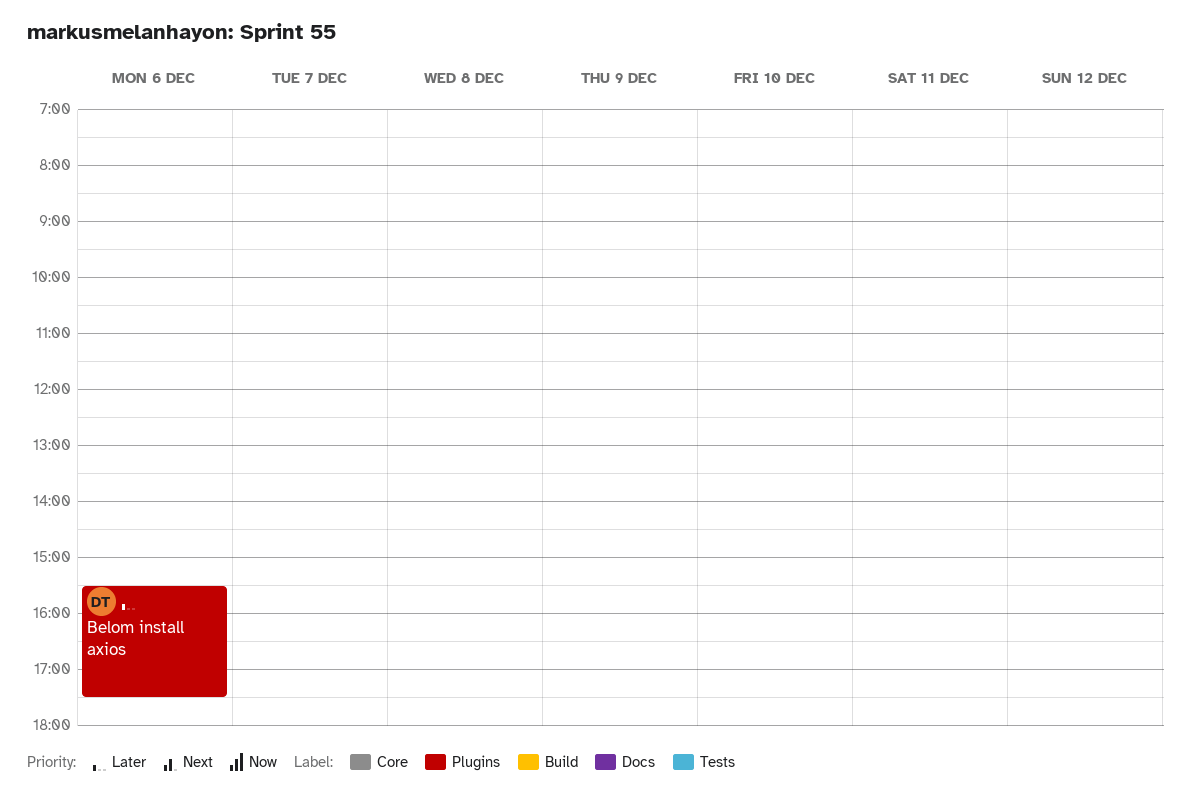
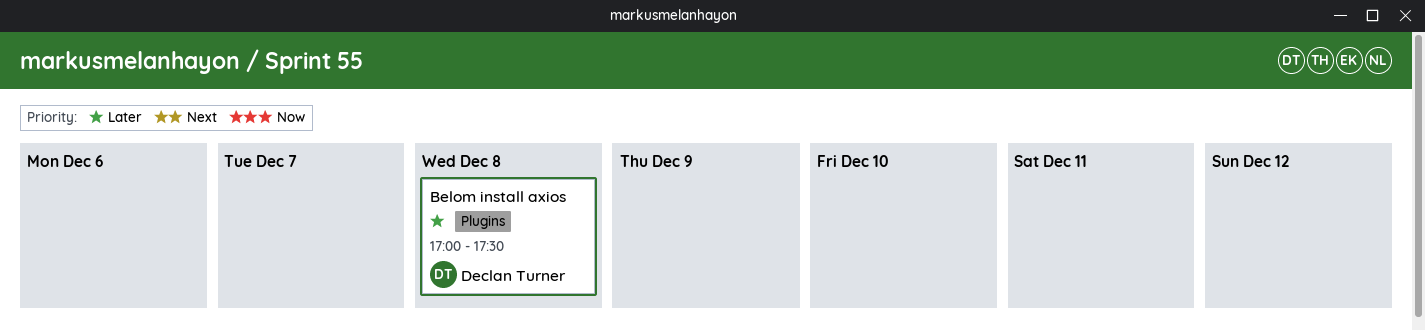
Belom install axios, day: Dec 6 -> Dec 8
Belom install axios, begins: 15:30 -> 17:00

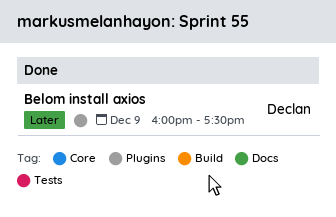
Belom install axios, day: Dec 8 -> Dec 9
Belom install axios, begins: 17:00 -> 16:00

